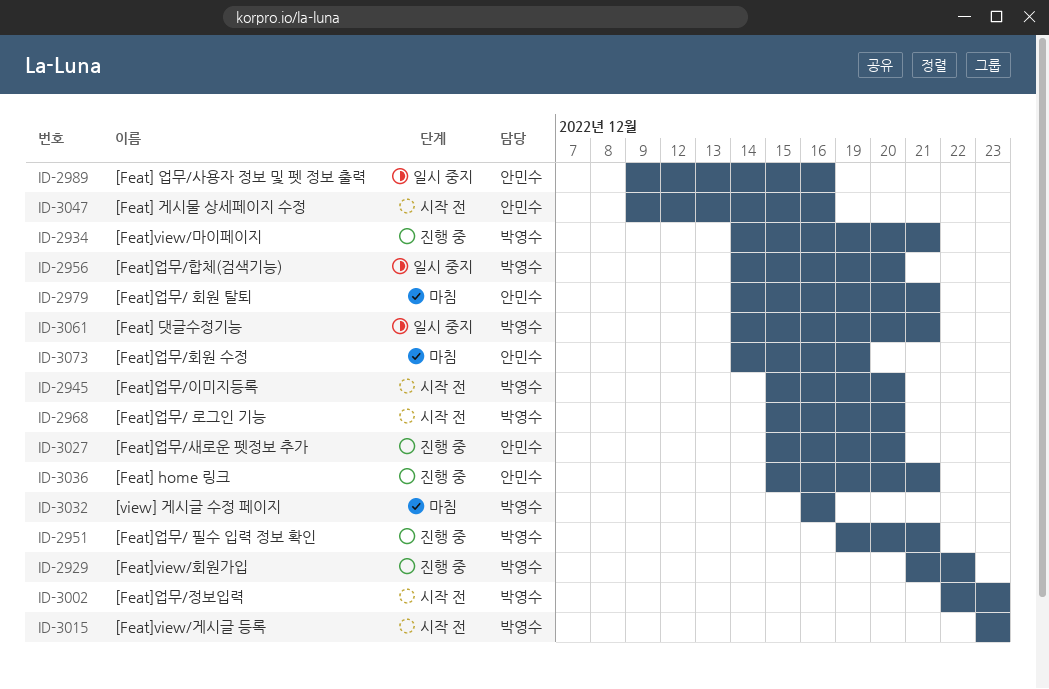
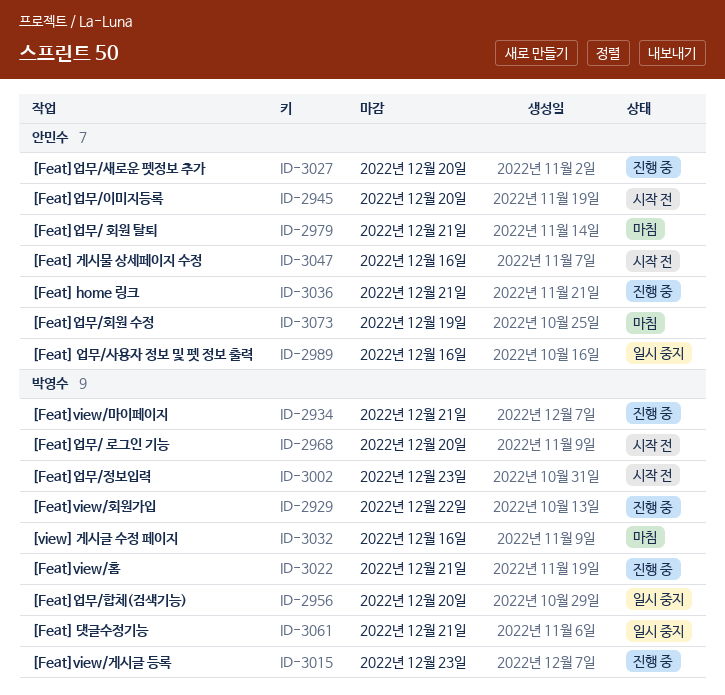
ID-2945, owner: 박영수 -> 안민수
ID-2951: present -> none
ID-3015, status: 시작 전 -> 진행 중
ID-3022: none -> present

